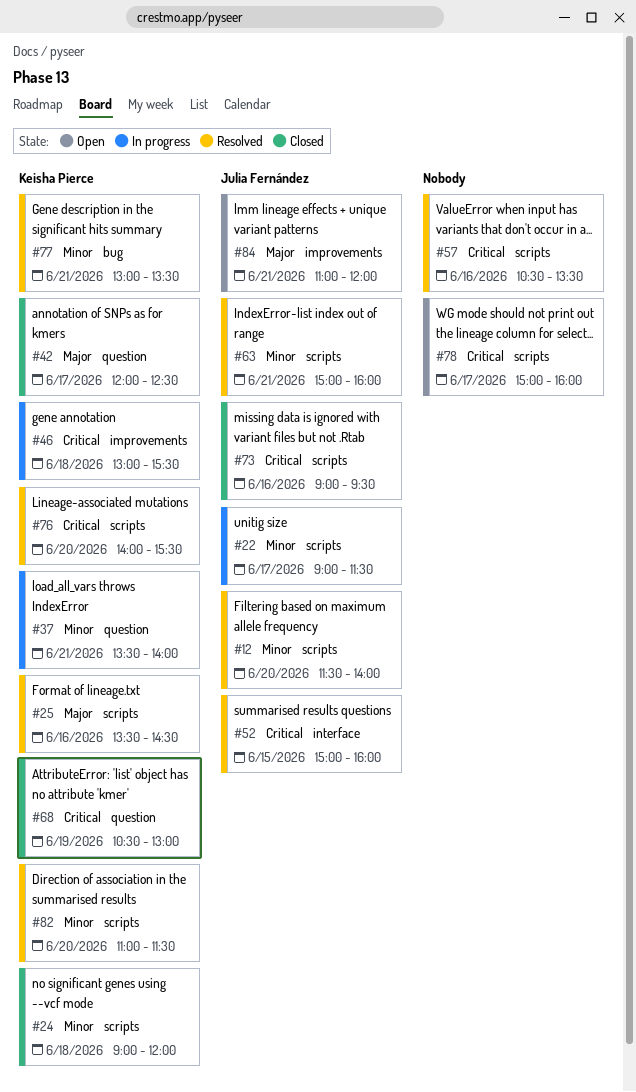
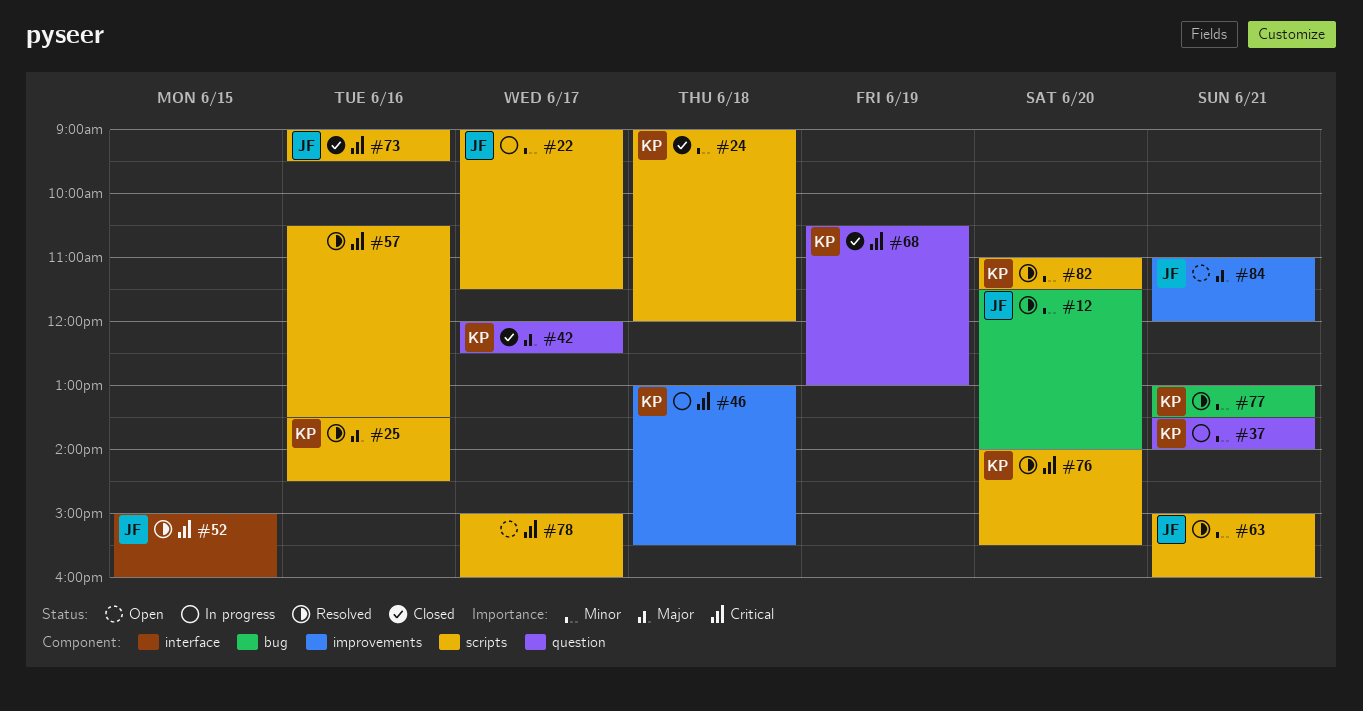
#12, label: scripts -> bug

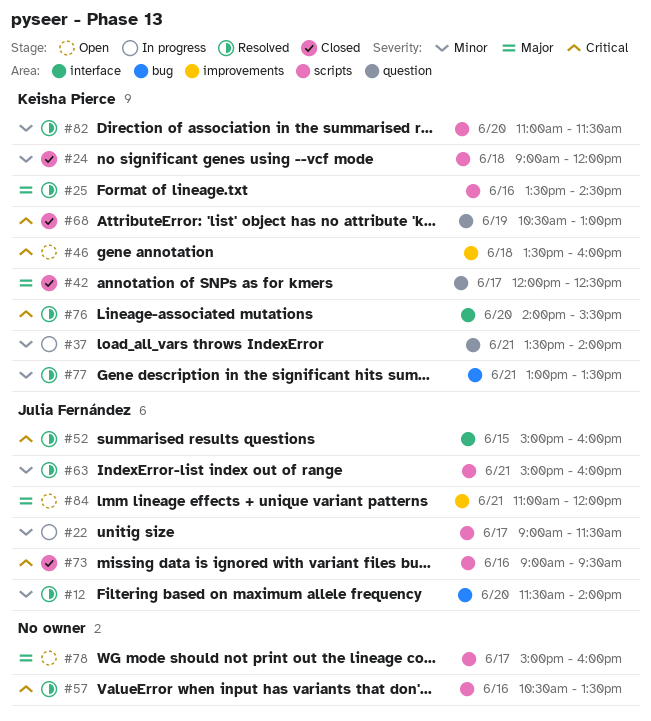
#46, status: In progress -> Open
#46, begins: 13:00 -> 13:30
#46, ends: 15:30 -> 16:00
#76, label: scripts -> interface
#78, priority: Critical -> Major

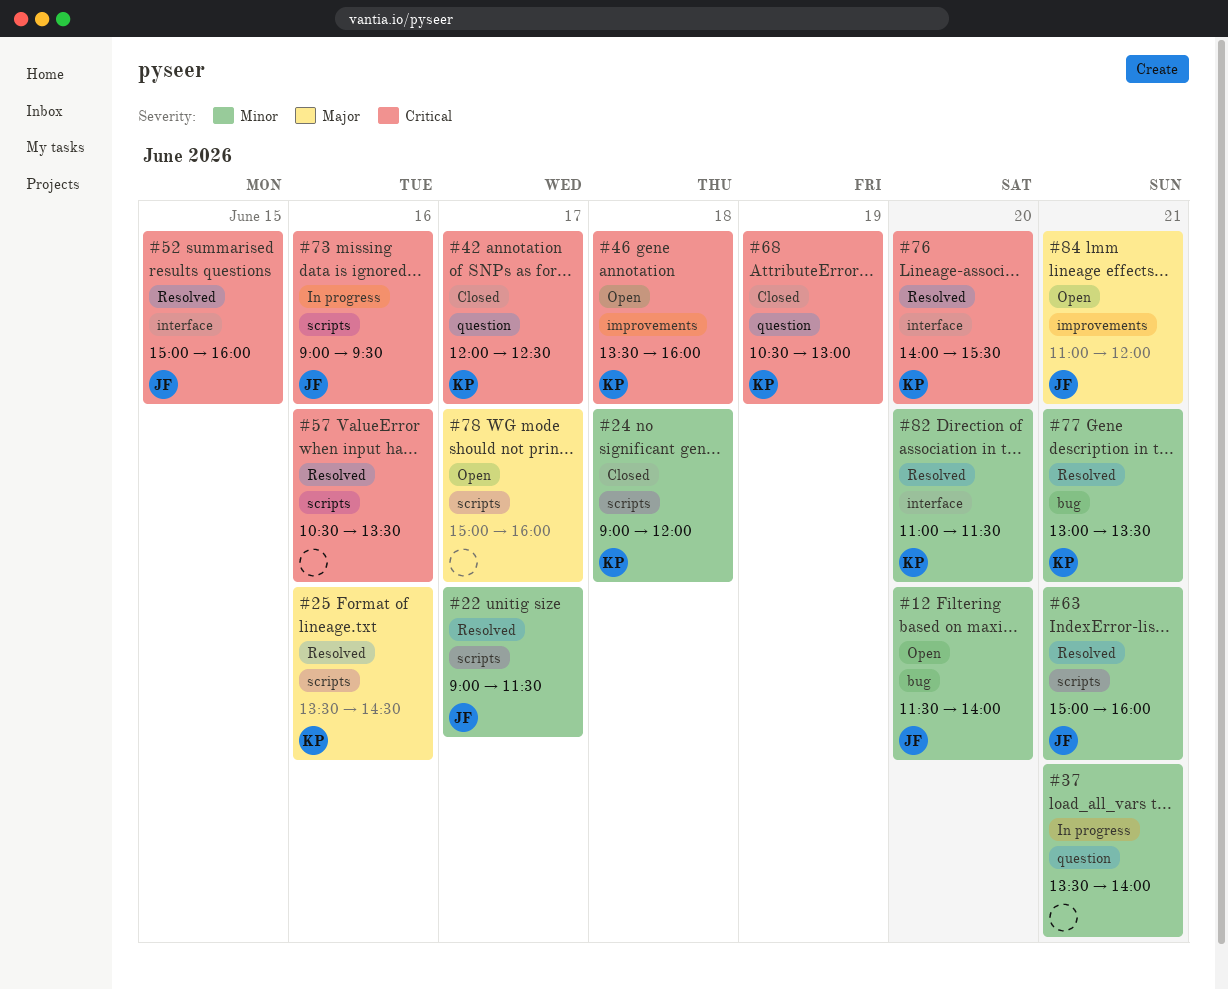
#12, status: Resolved -> Open
#22, status: In progress -> Resolved
#37, owner: Keisha Pierce -> none
#42, priority: Major -> Critical
#73, status: Closed -> In progress
#82, label: scripts -> interface

